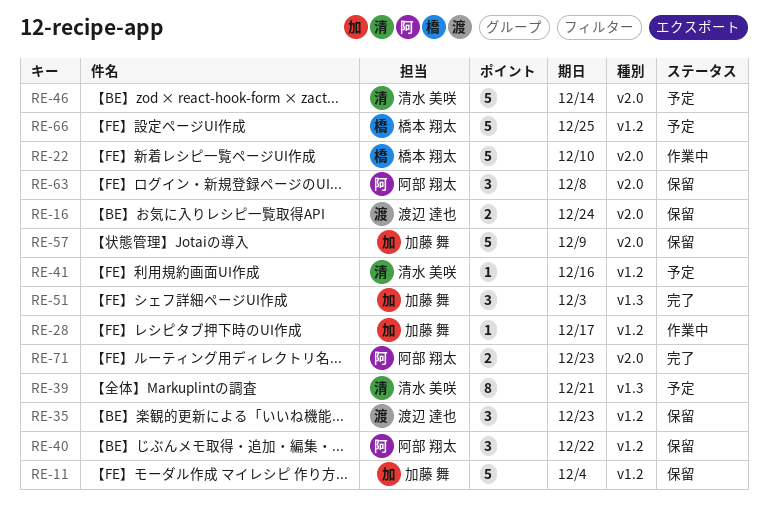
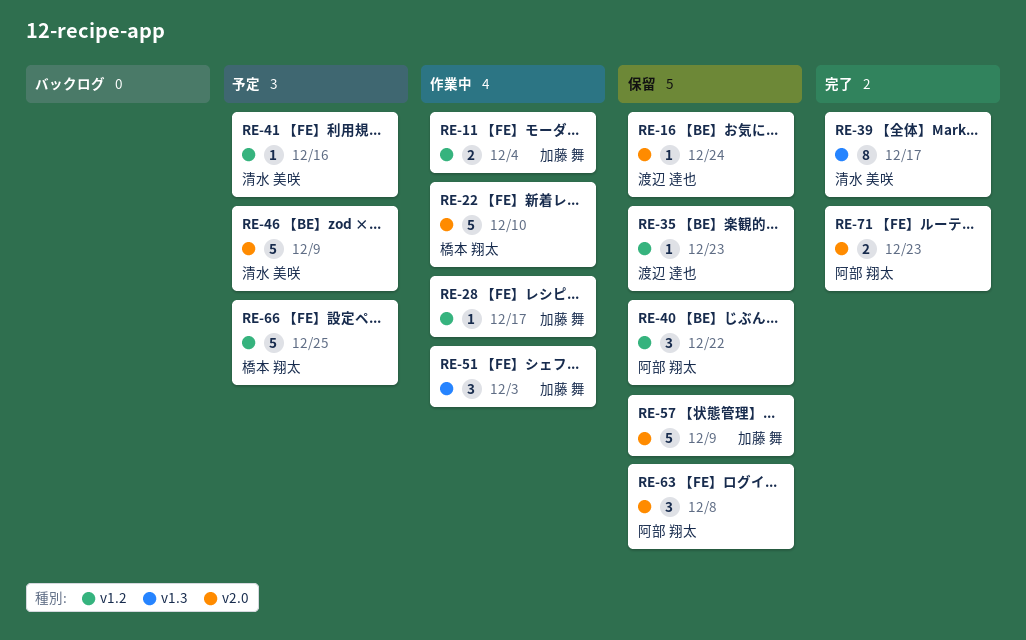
RE-11, status: 保留 -> 作業中
RE-11, estimate: 5 -> 2
RE-16, estimate: 2 -> 1
RE-35, estimate: 3 -> 1
RE-39, status: 予定 -> 完了
RE-39, due: Dec 21 -> Dec 17
RE-46, due: Dec 14 -> Dec 9
RE-51, status: 完了 -> 作業中

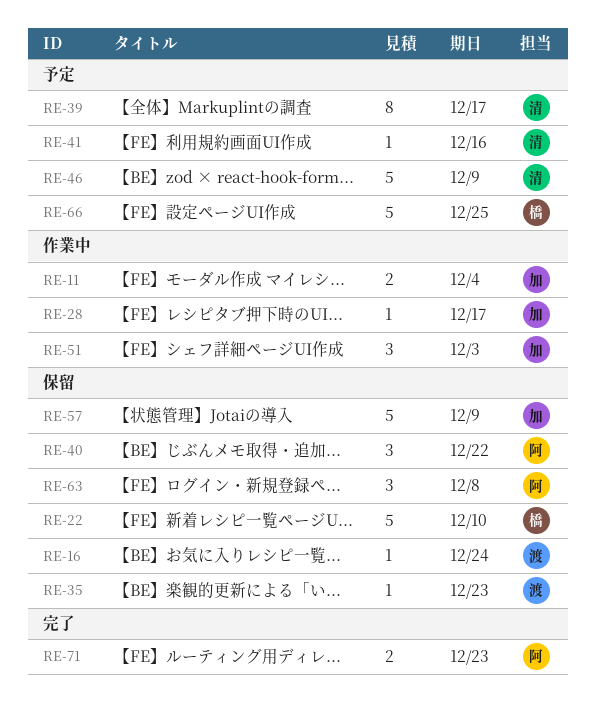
RE-22, status: 作業中 -> 保留
RE-39, status: 完了 -> 予定

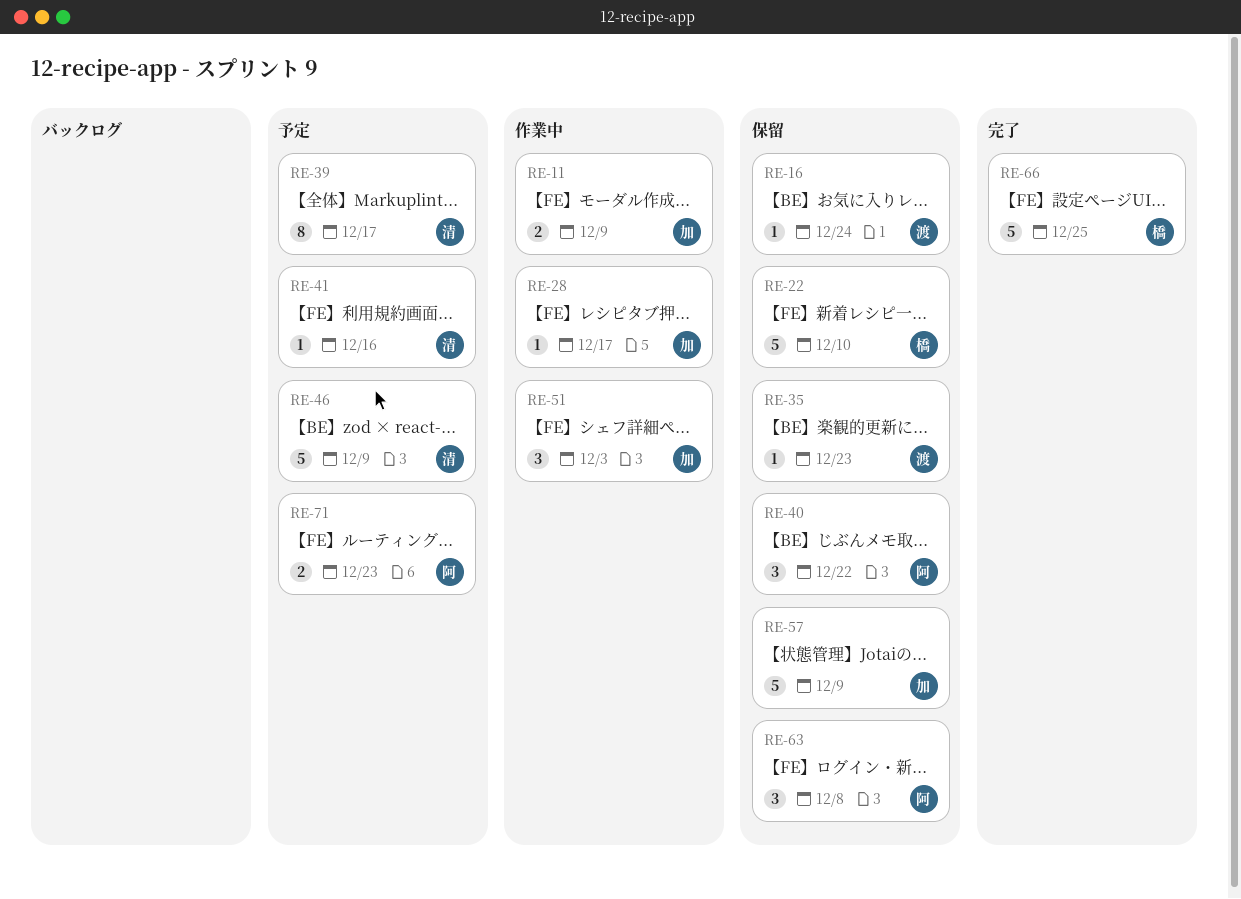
RE-11, due: Dec 4 -> Dec 9
RE-66, status: 予定 -> 完了
RE-71, status: 完了 -> 予定

